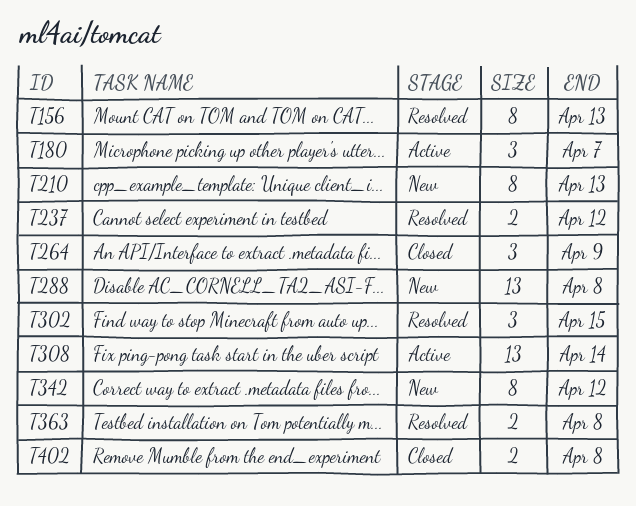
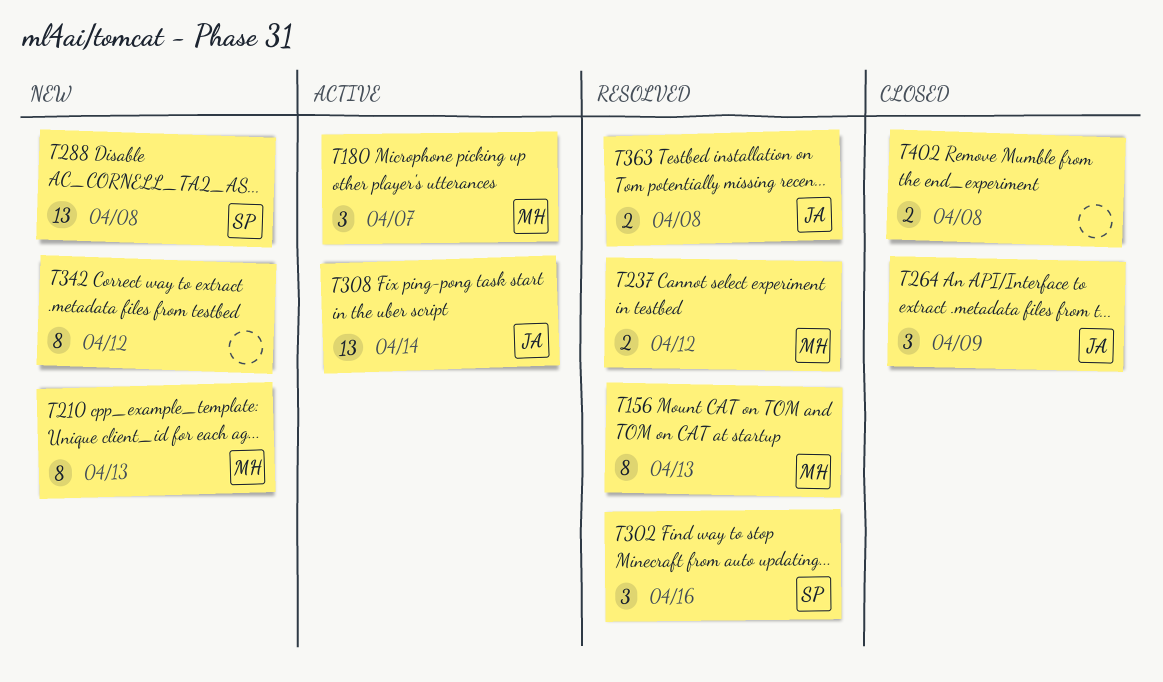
T302, due: Apr 15 -> Apr 16

